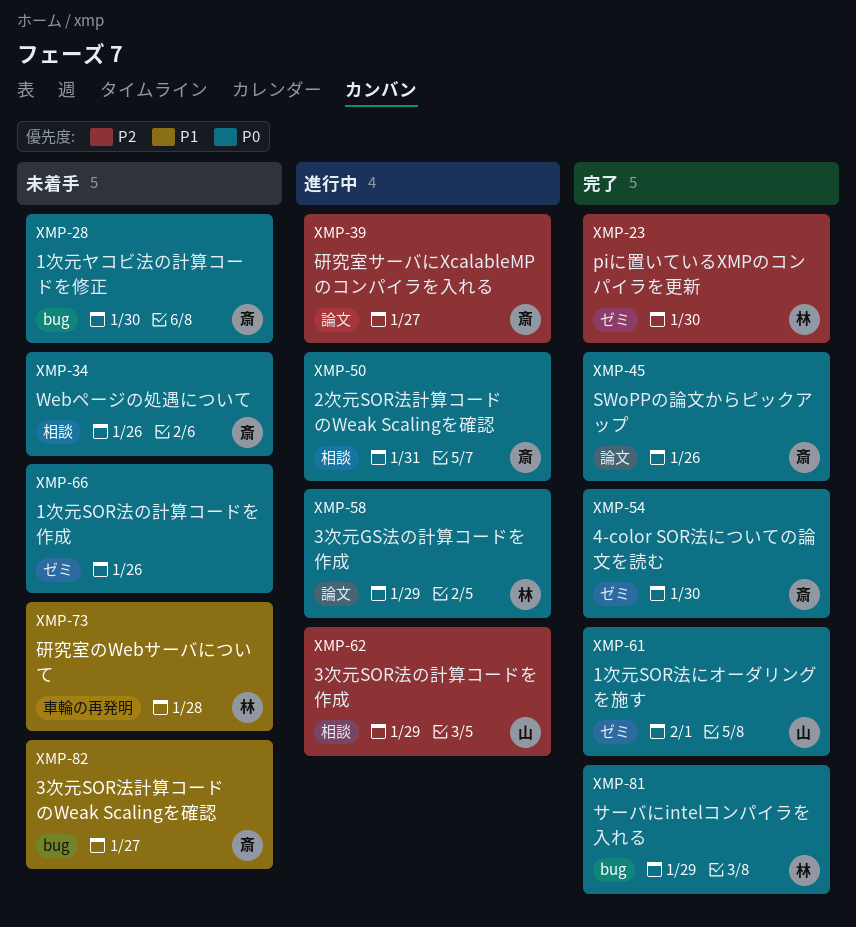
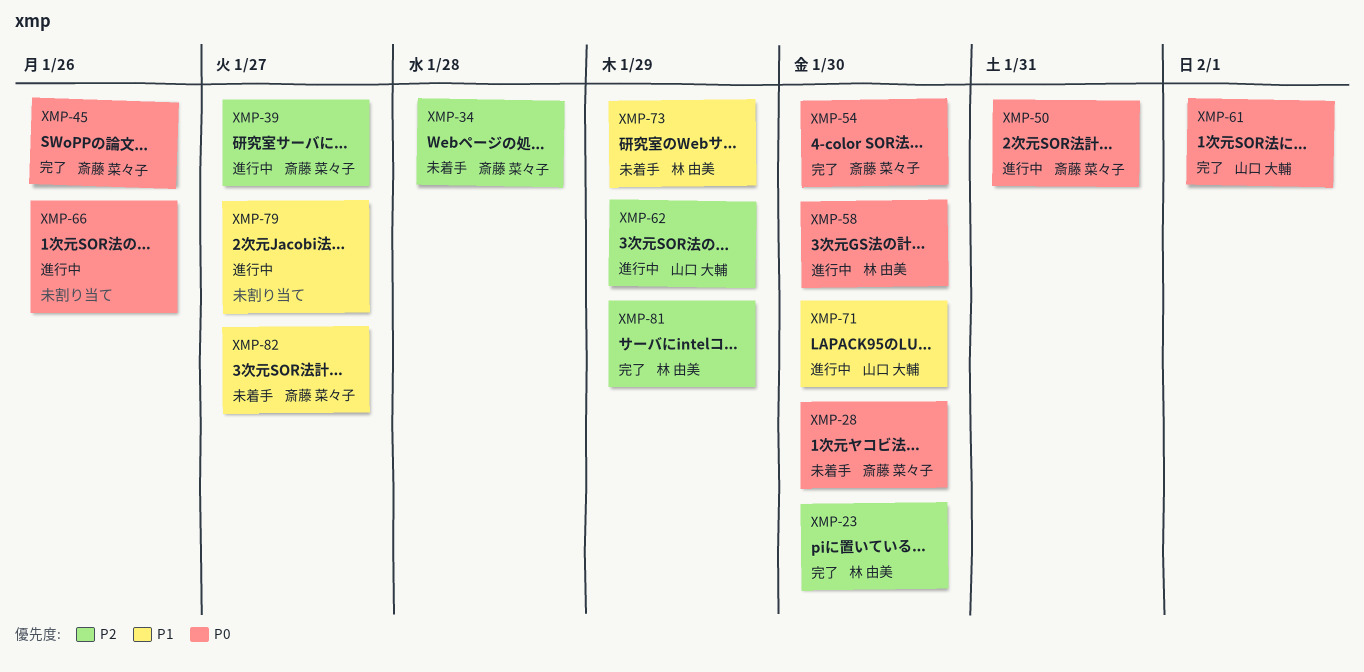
XMP-34, priority: P0 -> P2
XMP-34, due: Jan 26 -> Jan 28
XMP-58, due: Jan 29 -> Jan 30
XMP-66, status: 未着手 -> 進行中
XMP-71: none -> present
XMP-73, due: Jan 28 -> Jan 29
XMP-79: none -> present
XMP-81, priority: P0 -> P2

